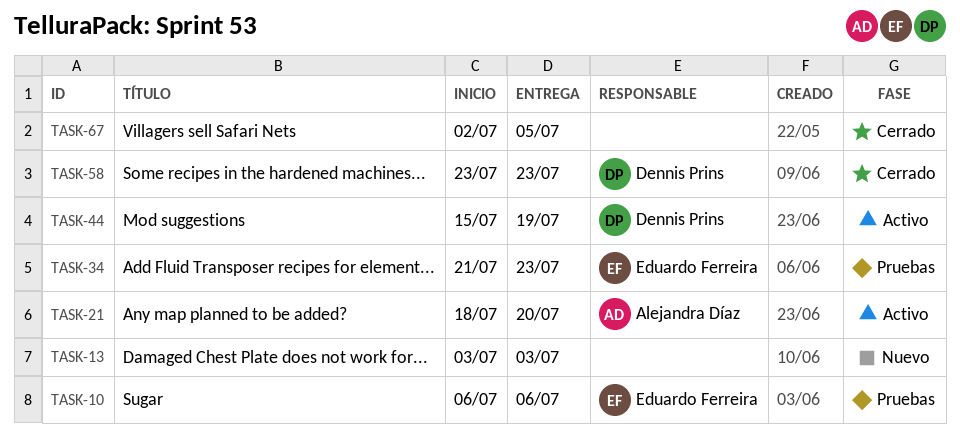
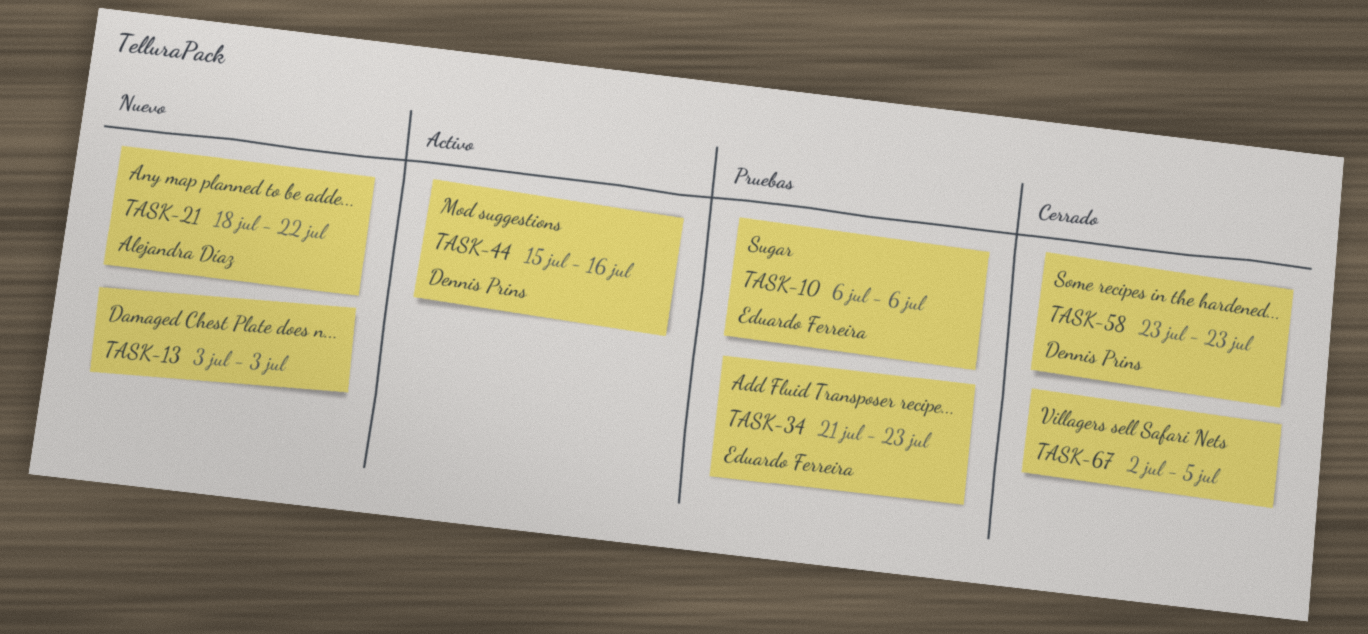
TASK-21, status: Activo -> Nuevo
TASK-21, due: Jul 20 -> Jul 22
TASK-44, due: Jul 19 -> Jul 16

